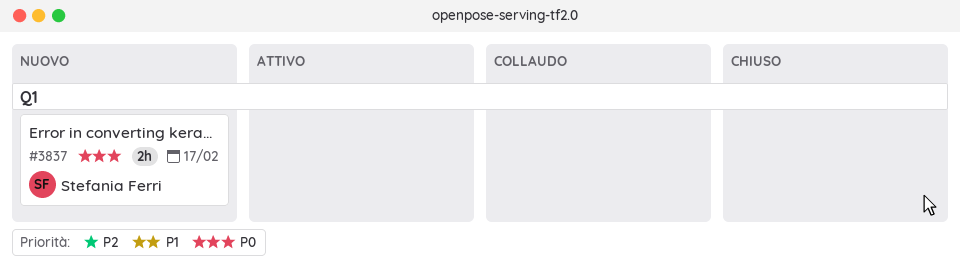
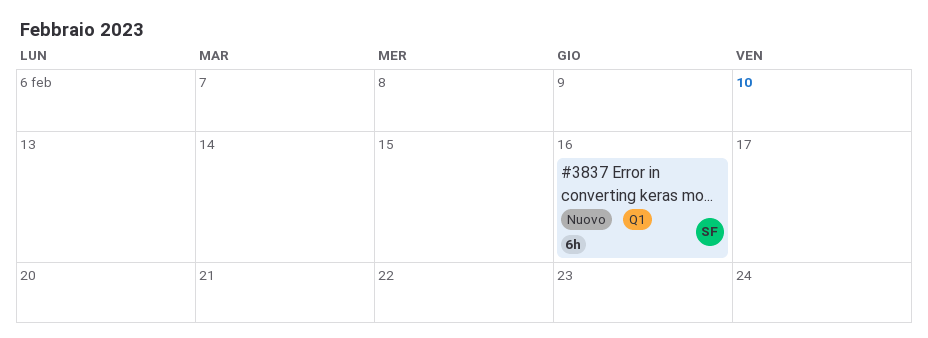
#3837, estimate: 2h -> 6h
#3837, due: Feb 17 -> Feb 16

